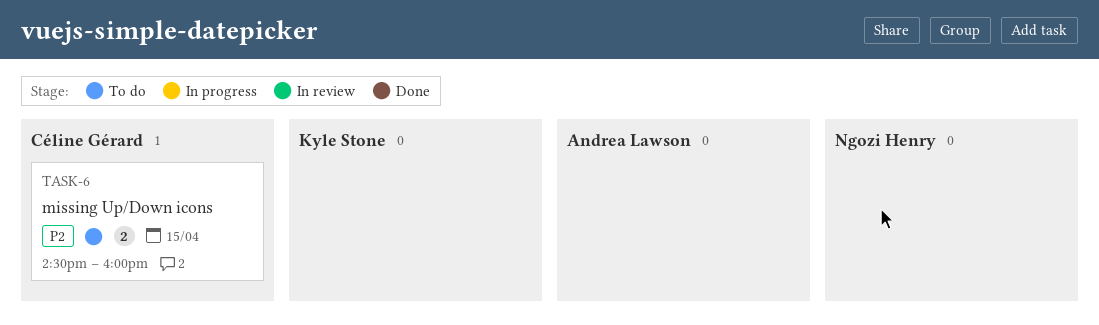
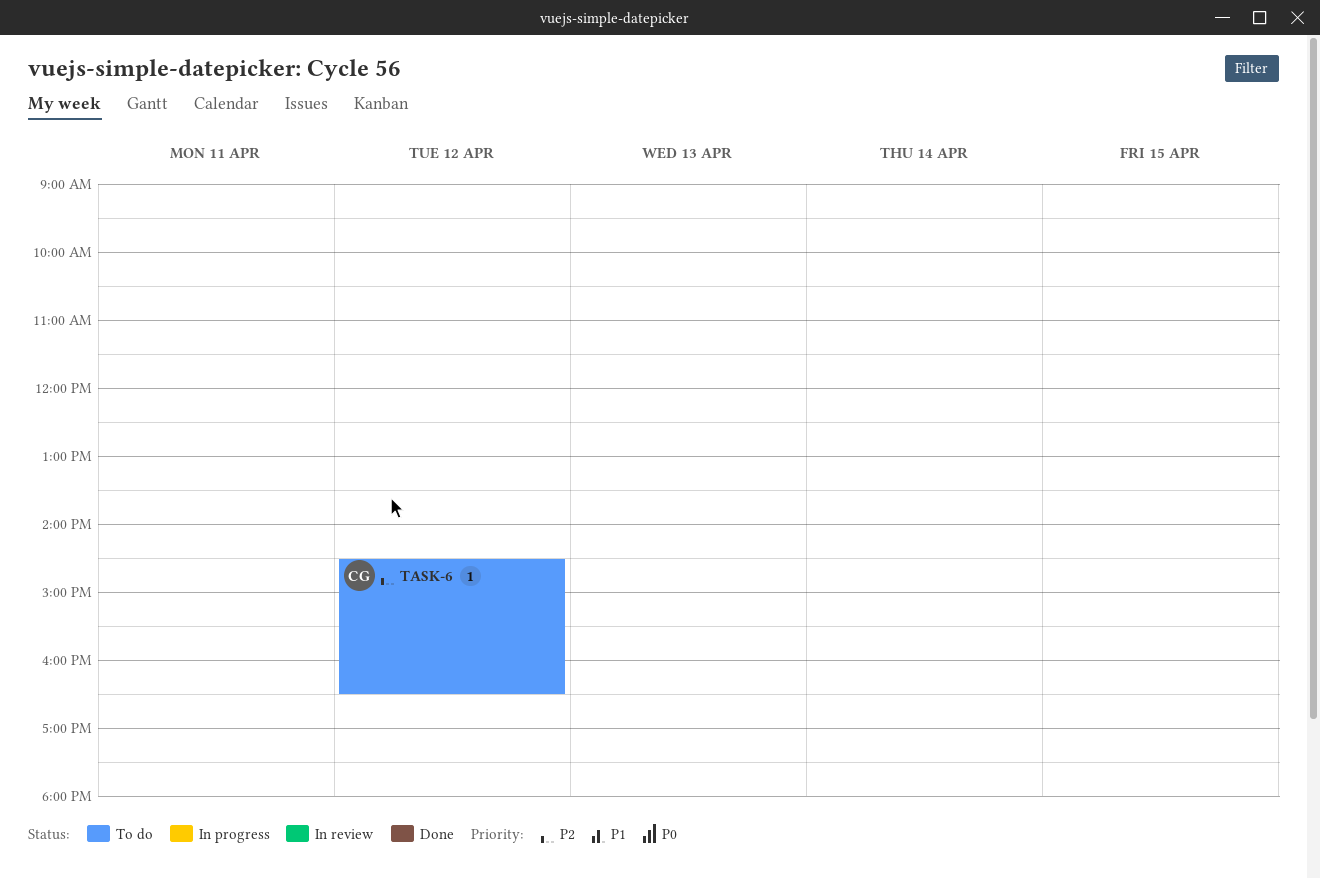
TASK-6, estimate: 2 -> 1
TASK-6, day: Apr 15 -> Apr 12
TASK-6, ends: 16:00 -> 16:30

